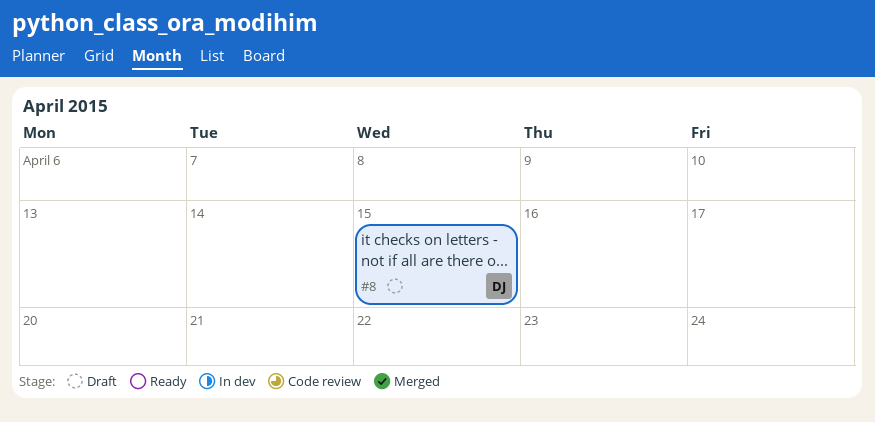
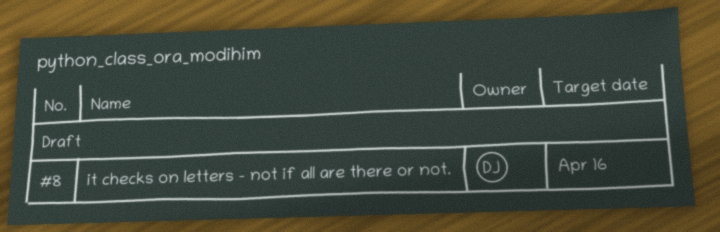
#8, due: Apr 15 -> Apr 16

